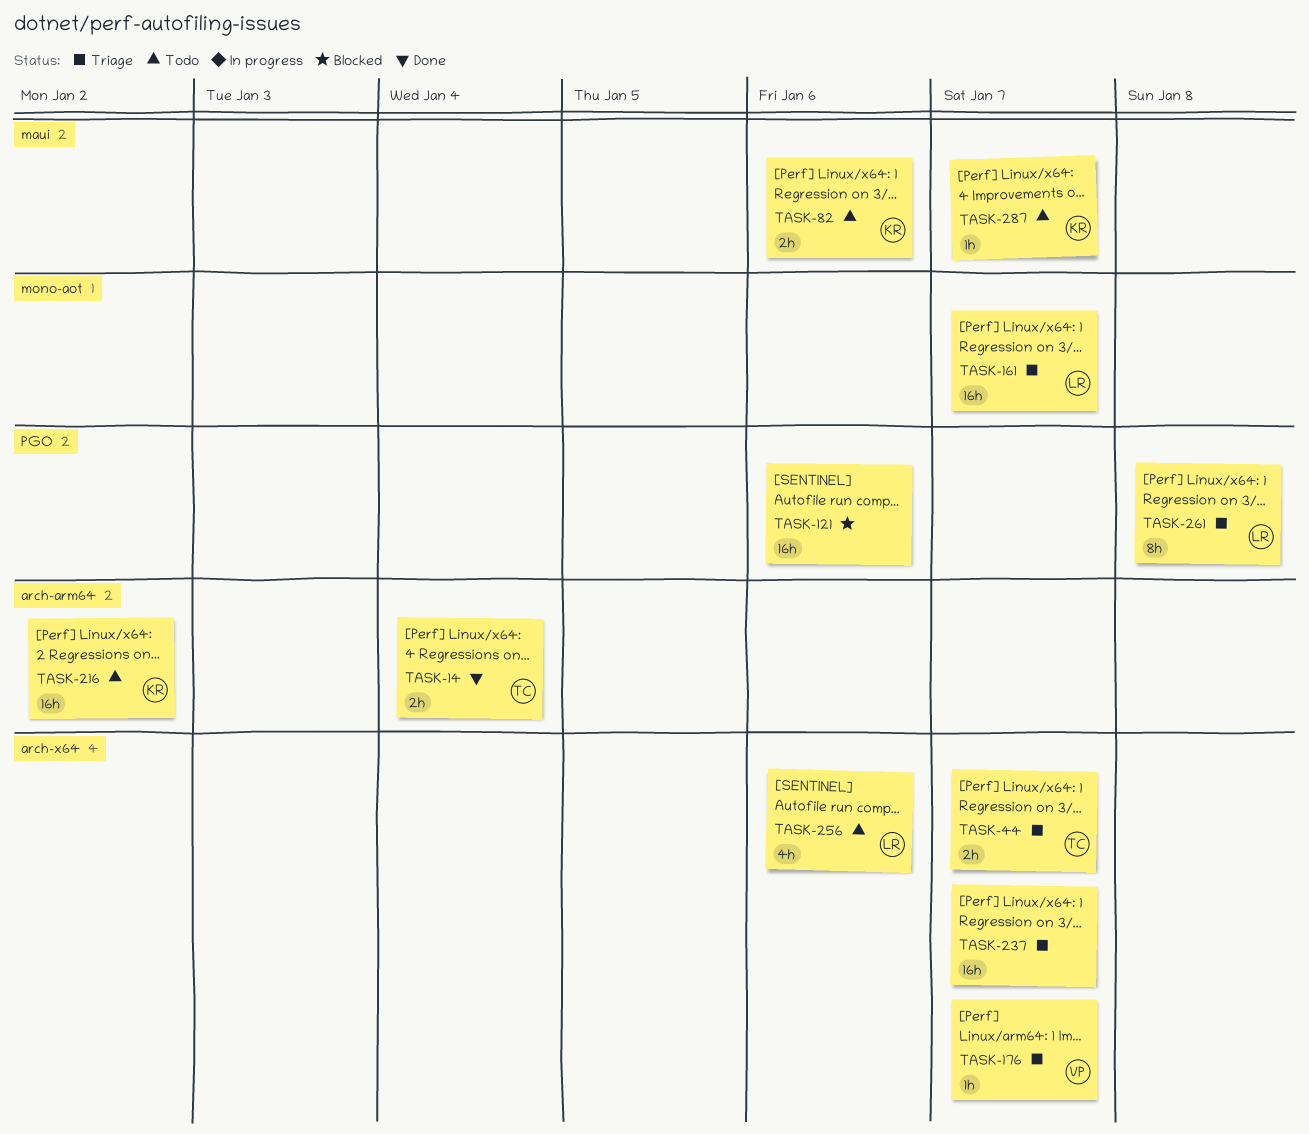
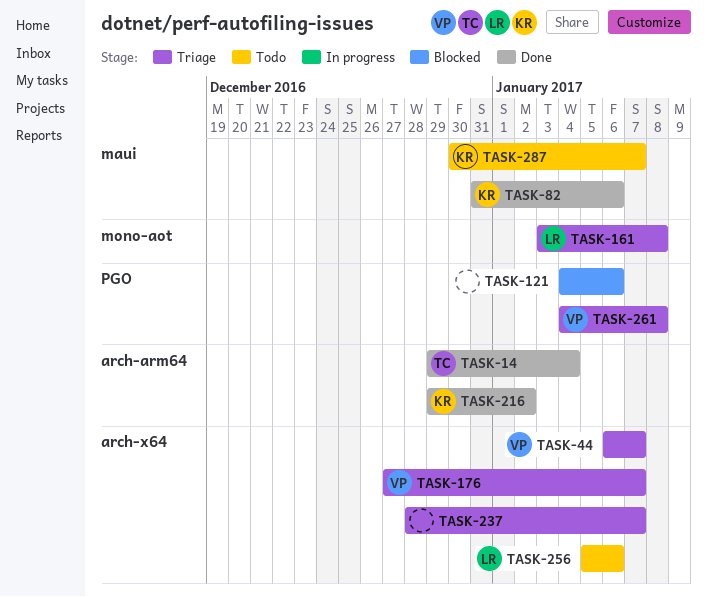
TASK-44, owner: TC -> VP
TASK-82, status: Todo -> Done
TASK-161, due: Jan 7 -> Jan 8
TASK-216, status: Todo -> Done
TASK-261, owner: LR -> VP

